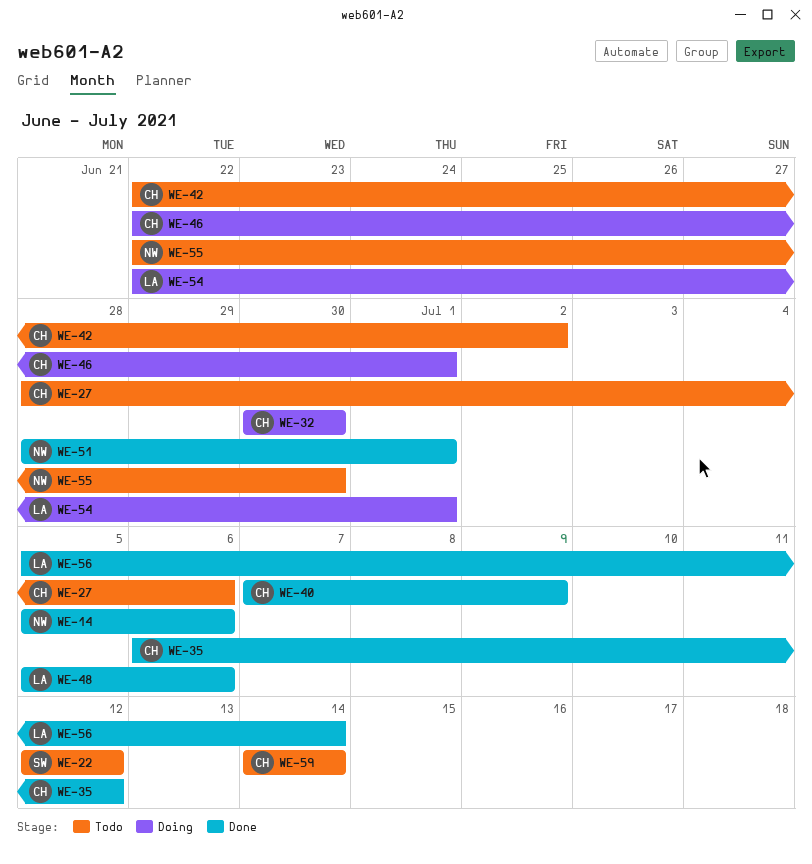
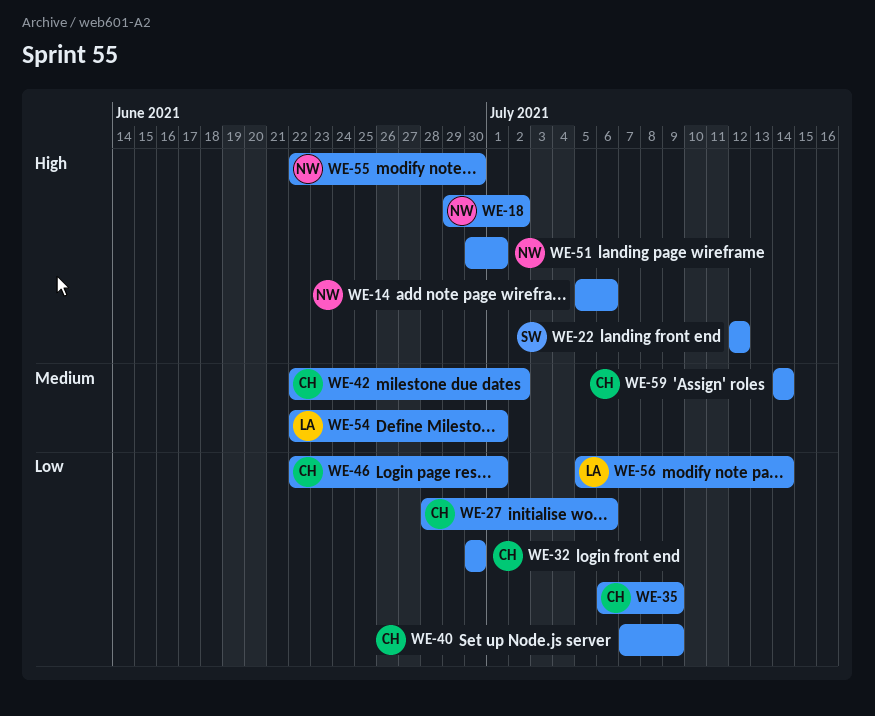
WE-18: none -> present
WE-35, due: Jul 12 -> Jul 9
WE-48: present -> none
WE-51, start: Jun 28 -> Jun 30

